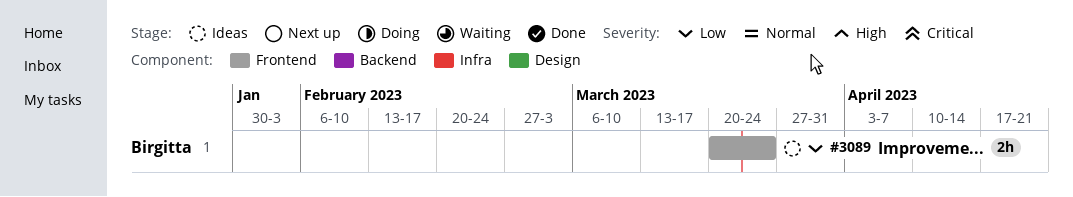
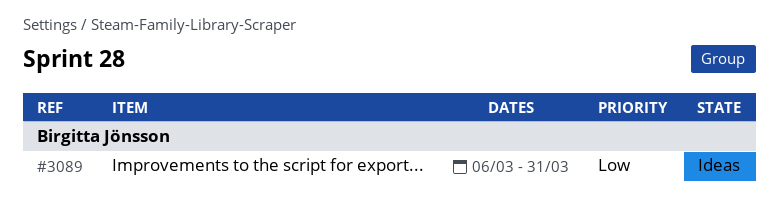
#3089, start: Mar 20 -> Mar 6
#3089, due: Mar 24 -> Mar 31

